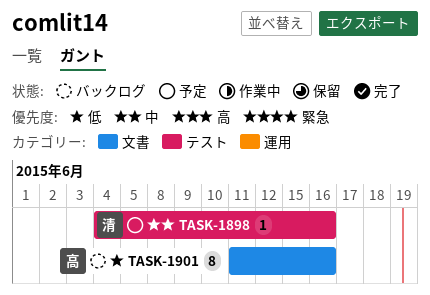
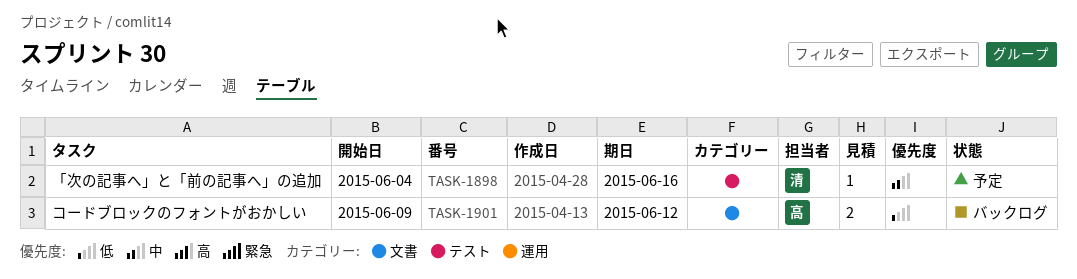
TASK-1901, estimate: 8 -> 2
TASK-1901, start: Jun 11 -> Jun 9
TASK-1901, due: Jun 16 -> Jun 12

